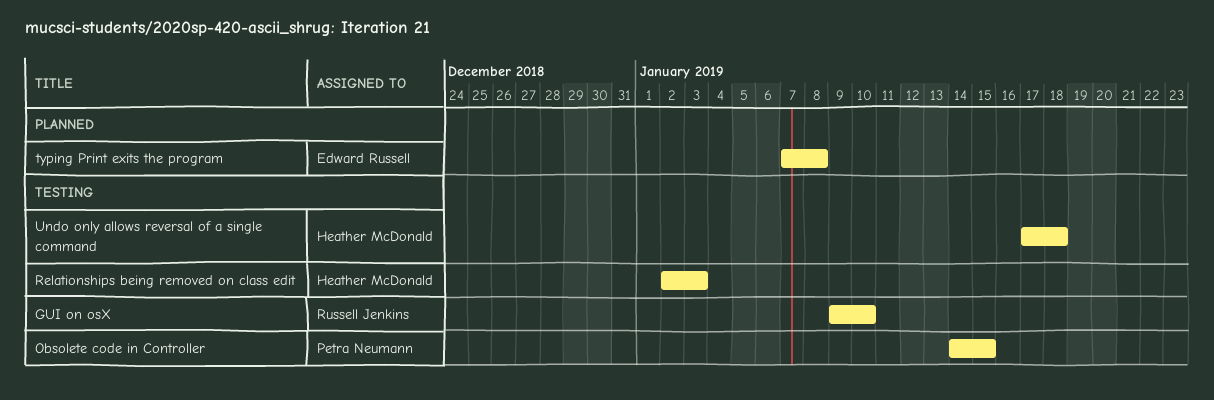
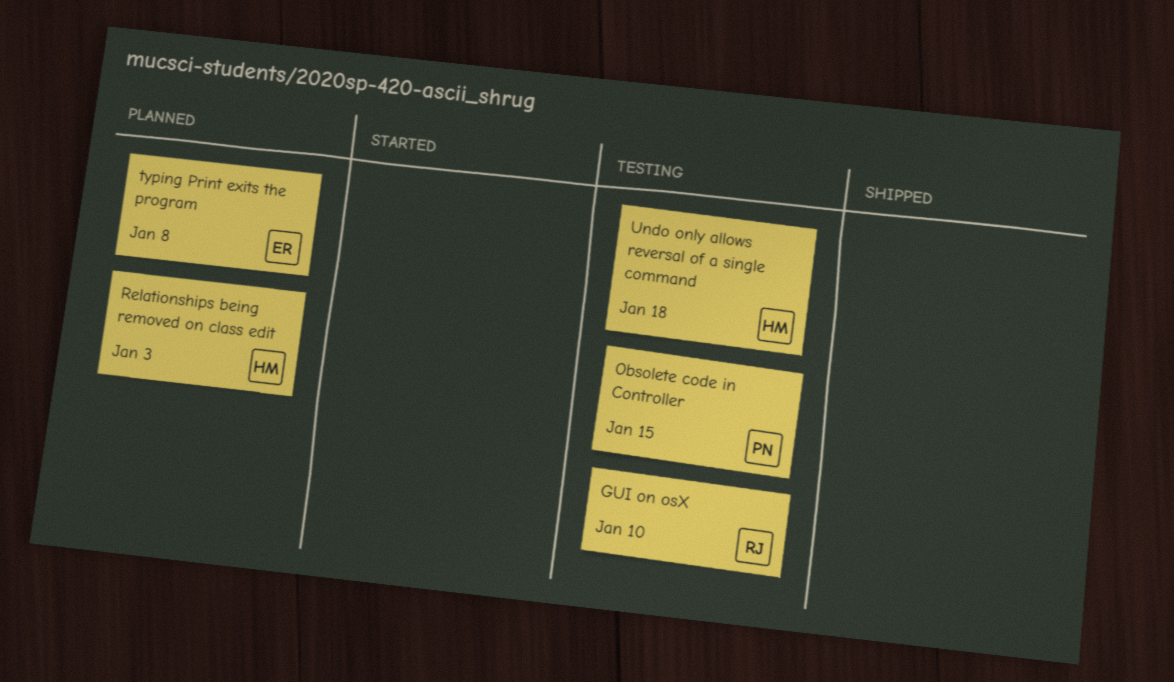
Relationships being removed on class edit, status: Testing -> Planned

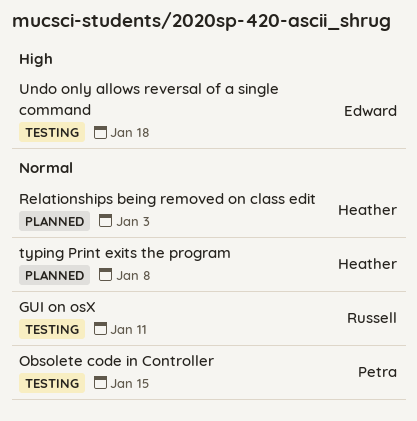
GUI on osX, due: Jan 10 -> Jan 11
typing Print exits the program, owner: Edward -> Heather
Undo only allows reversal of a single command, owner: Heather -> Edward

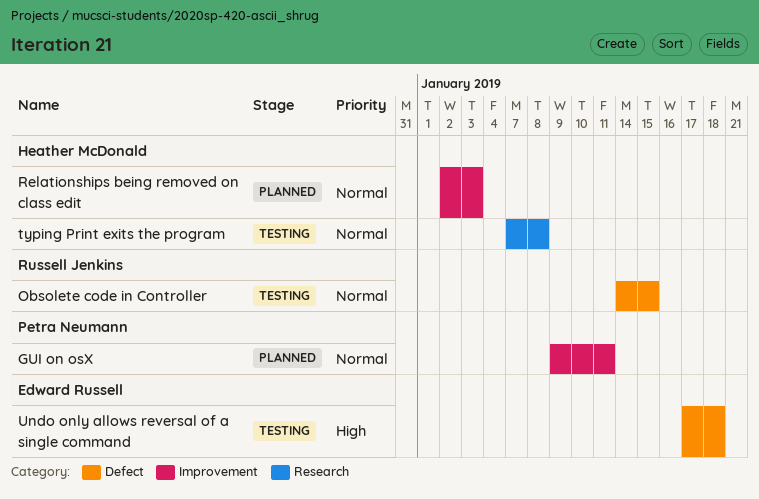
GUI on osX, status: Testing -> Planned
GUI on osX, owner: Russell Jenkins -> Petra Neumann
Obsolete code in Controller, owner: Petra Neumann -> Russell Jenkins
typing Print exits the program, status: Planned -> Testing

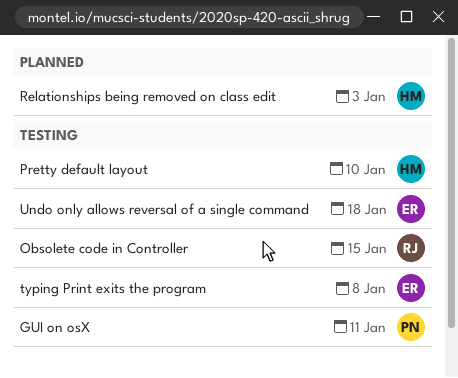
GUI on osX, status: Planned -> Testing
Pretty default layout: none -> present
typing Print exits the program, owner: Heather McDonald -> Edward Russell

